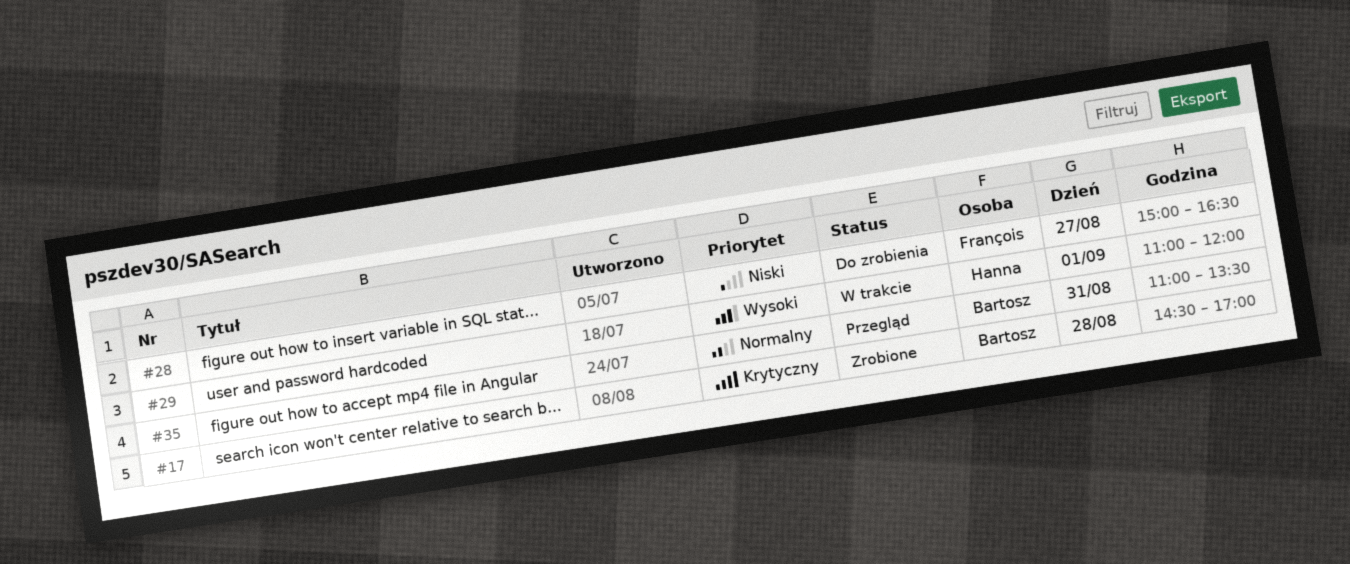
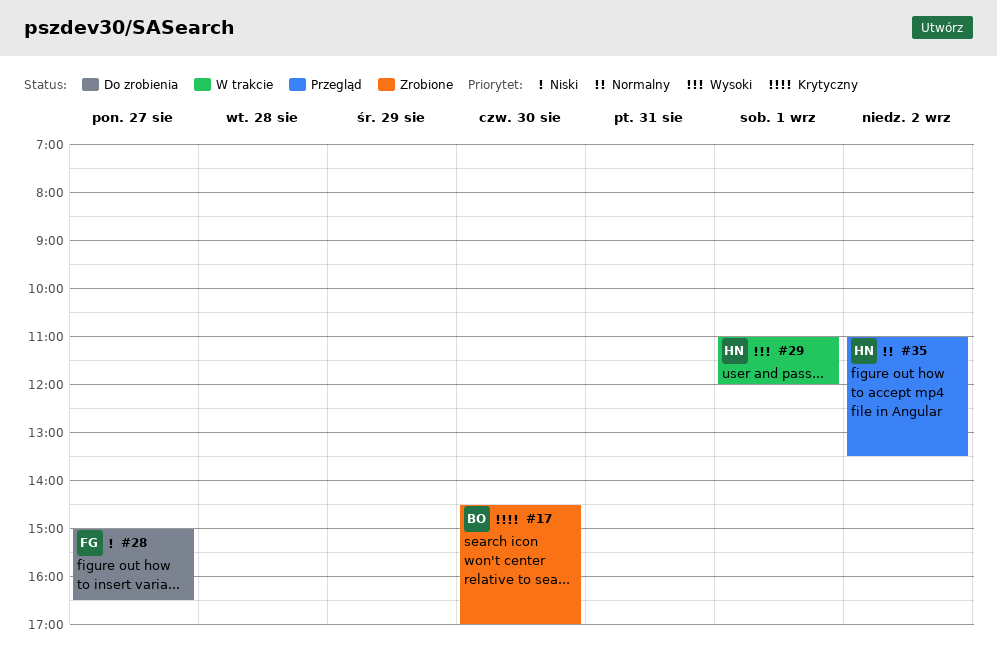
#17, day: Aug 28 -> Aug 30
#35, owner: Bartosz -> Hanna
#35, day: Aug 31 -> Sep 2

